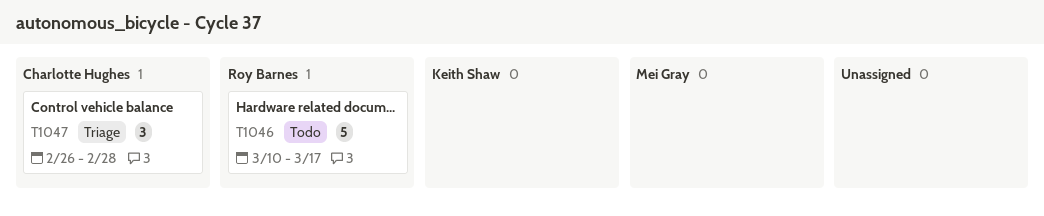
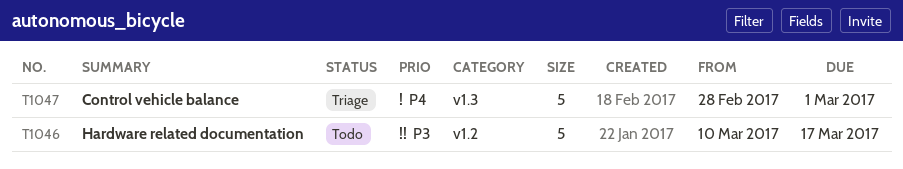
T1047, estimate: 3 -> 5
T1047, start: Feb 26 -> Feb 28
T1047, due: Feb 28 -> Mar 1

